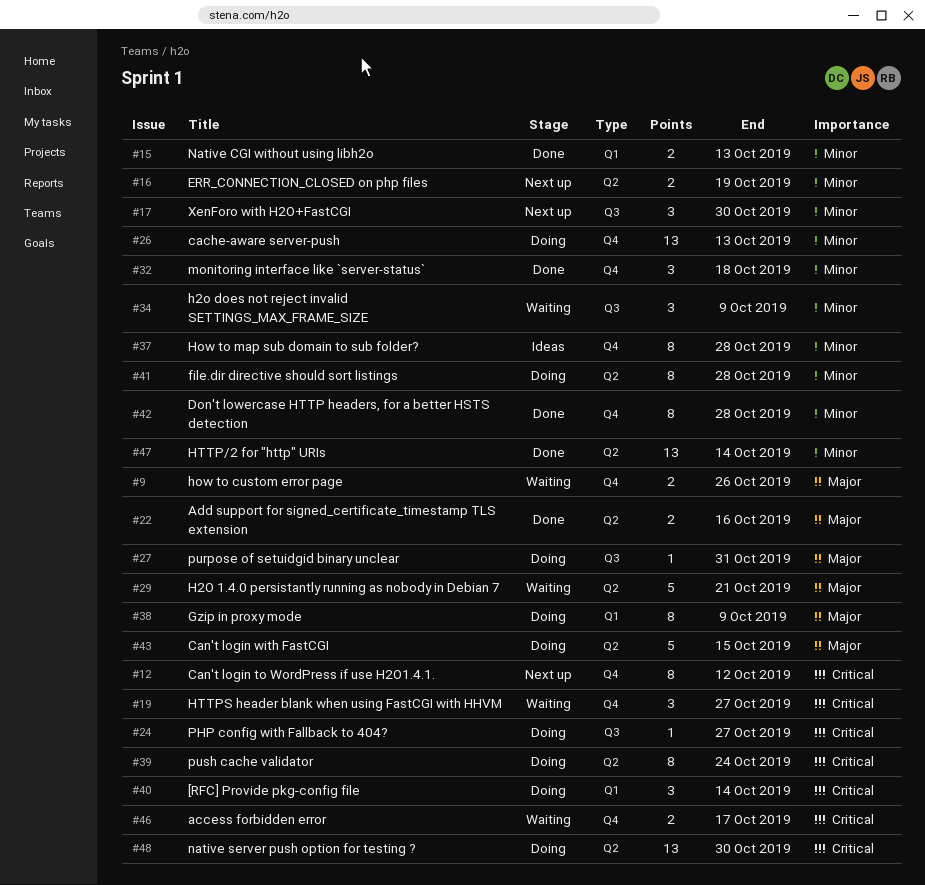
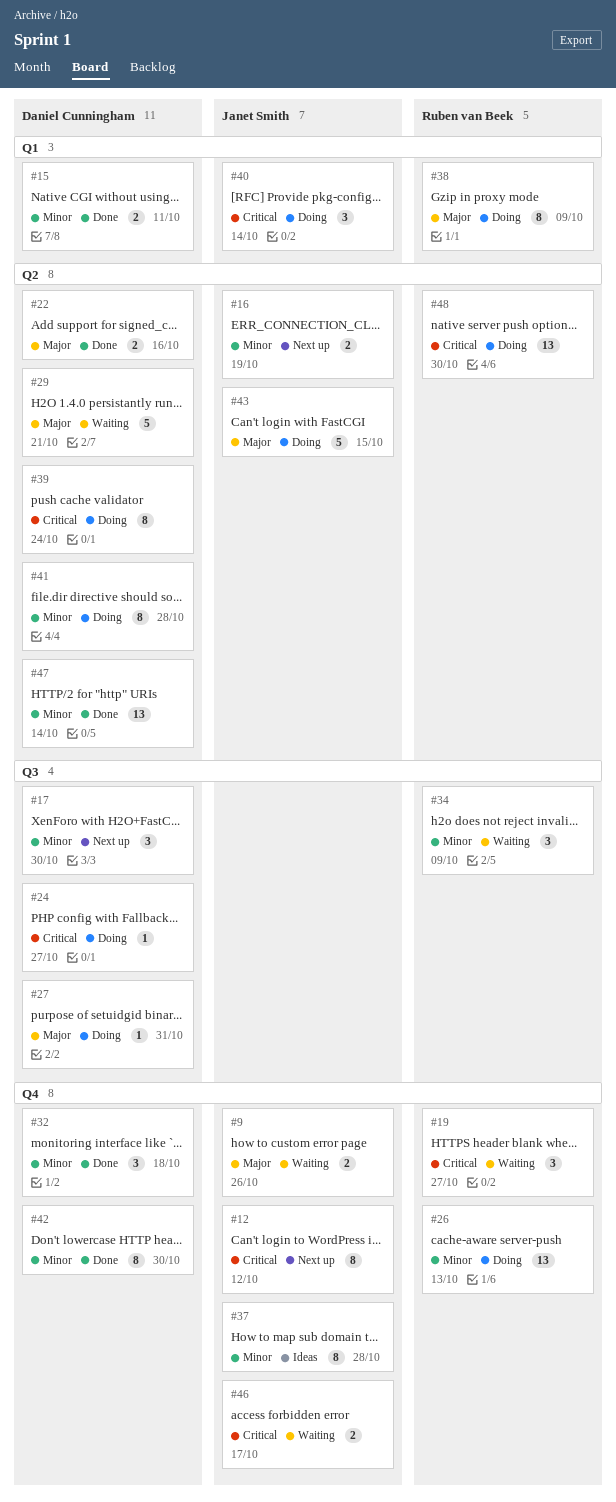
#15, due: Oct 13 -> Oct 11
#42, due: Oct 28 -> Oct 30

